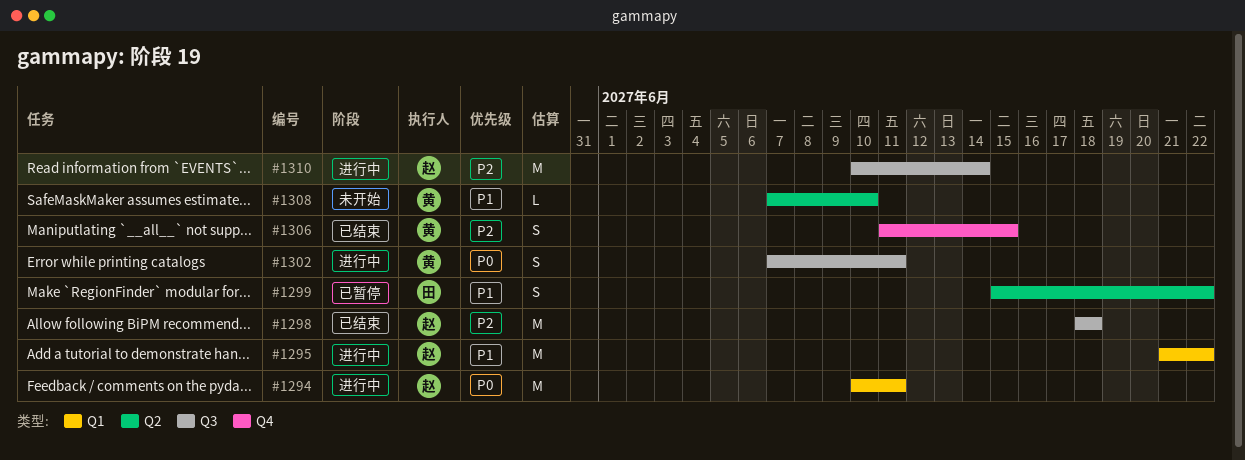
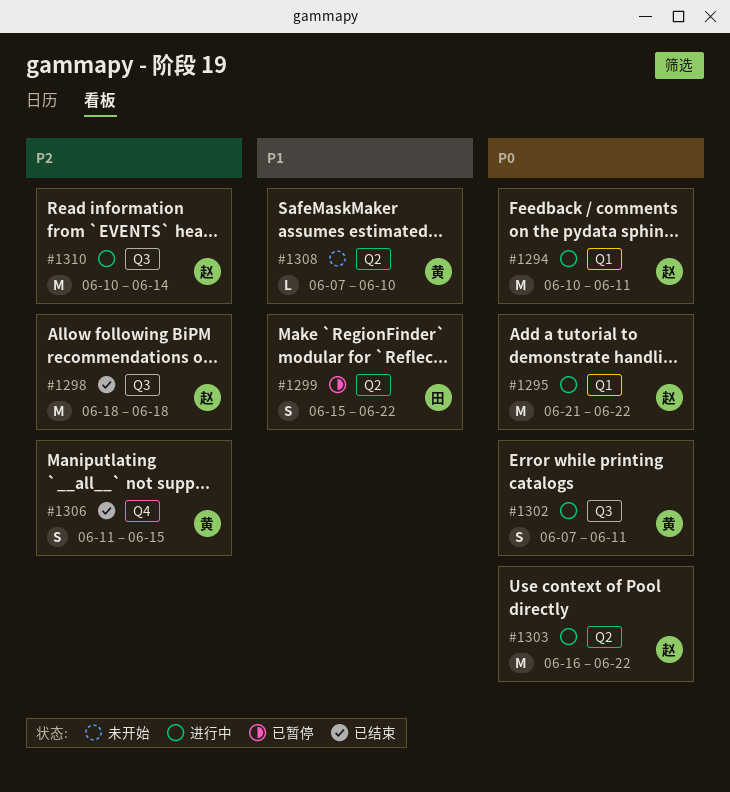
#1295, priority: P1 -> P0
#1303: none -> present

